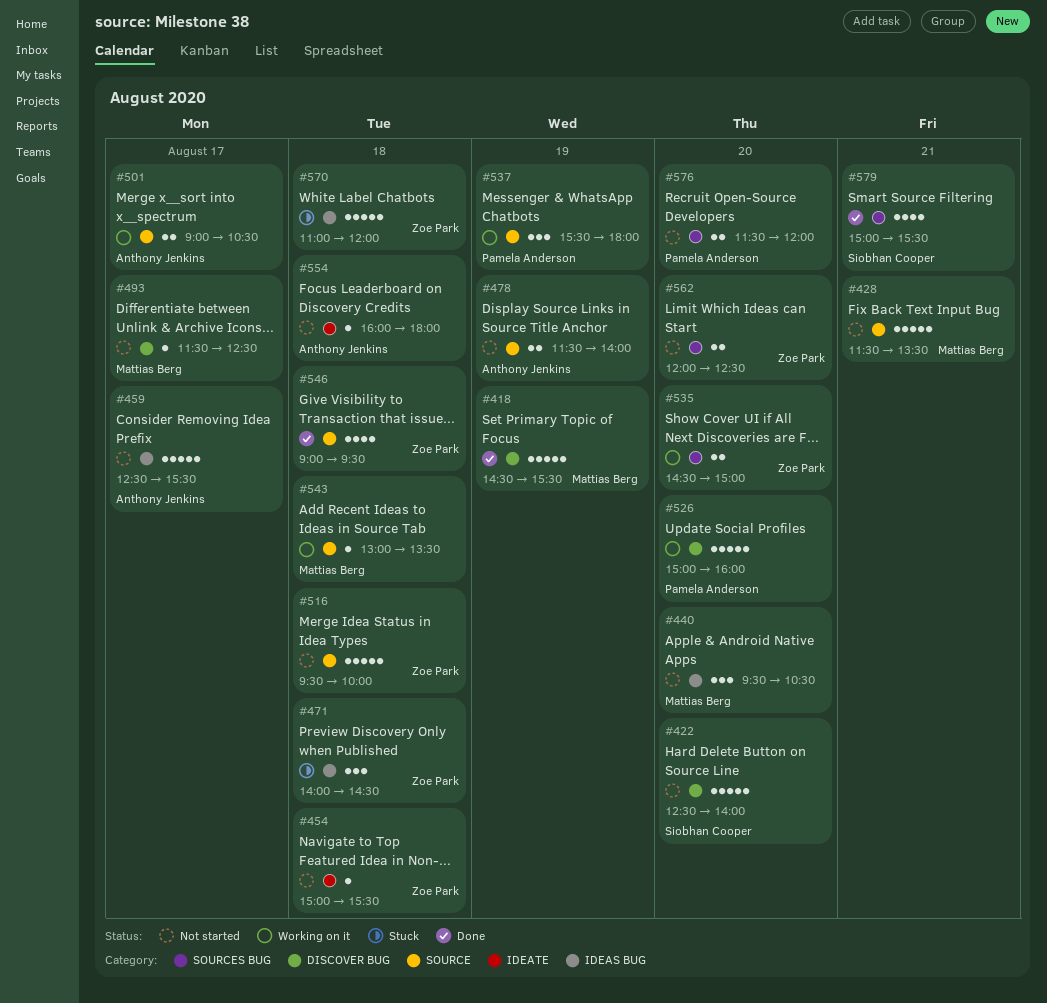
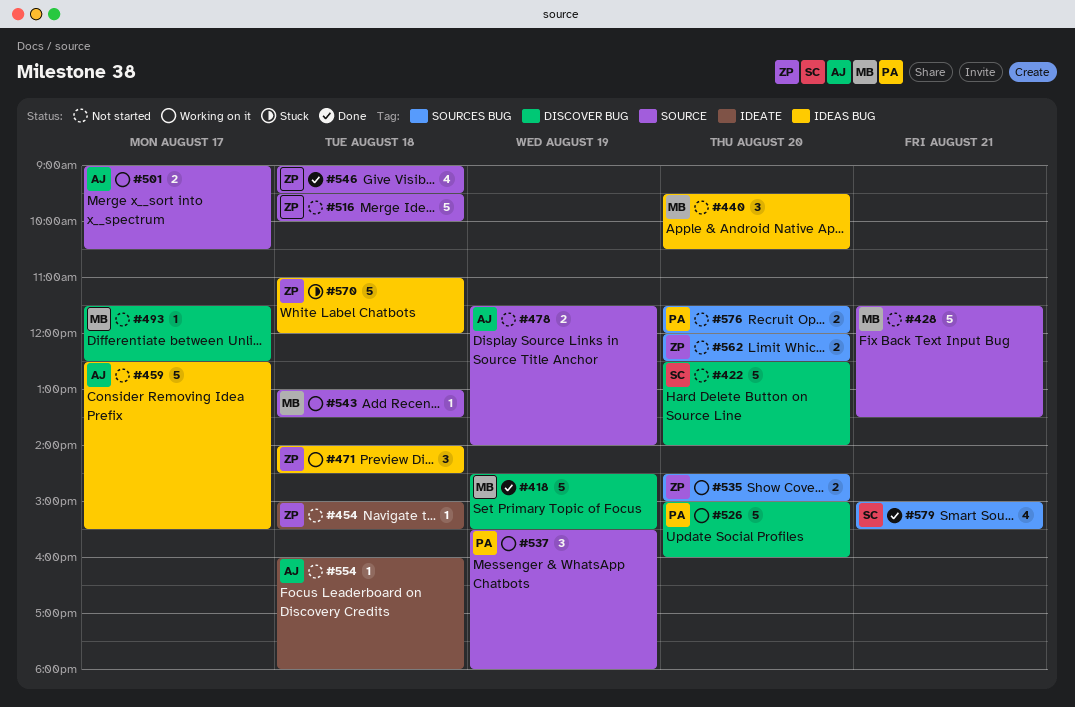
#471, status: Stuck -> Working on it

